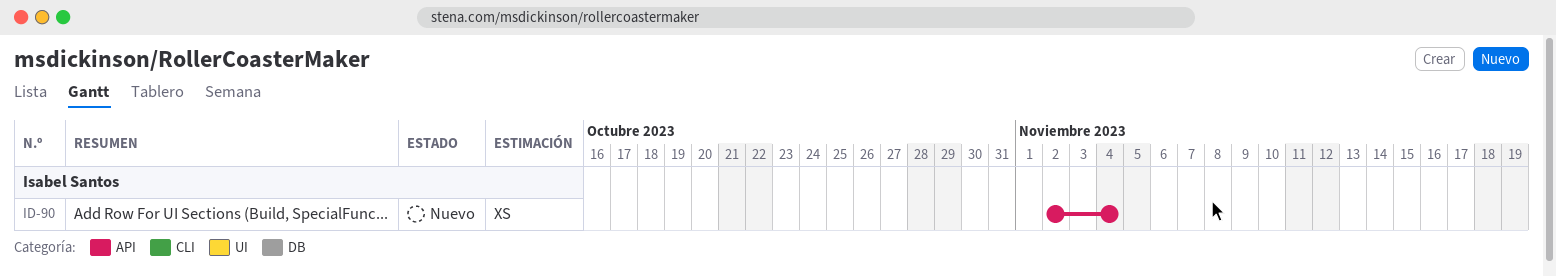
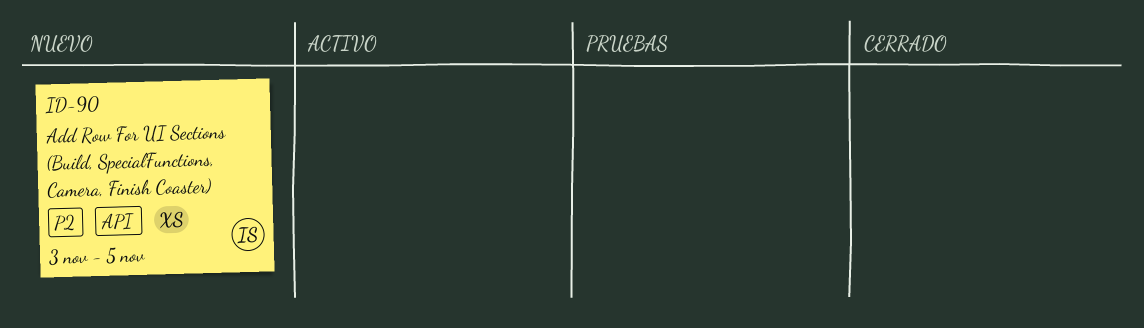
ID-90, start: Nov 2 -> Nov 3
ID-90, due: Nov 4 -> Nov 5

